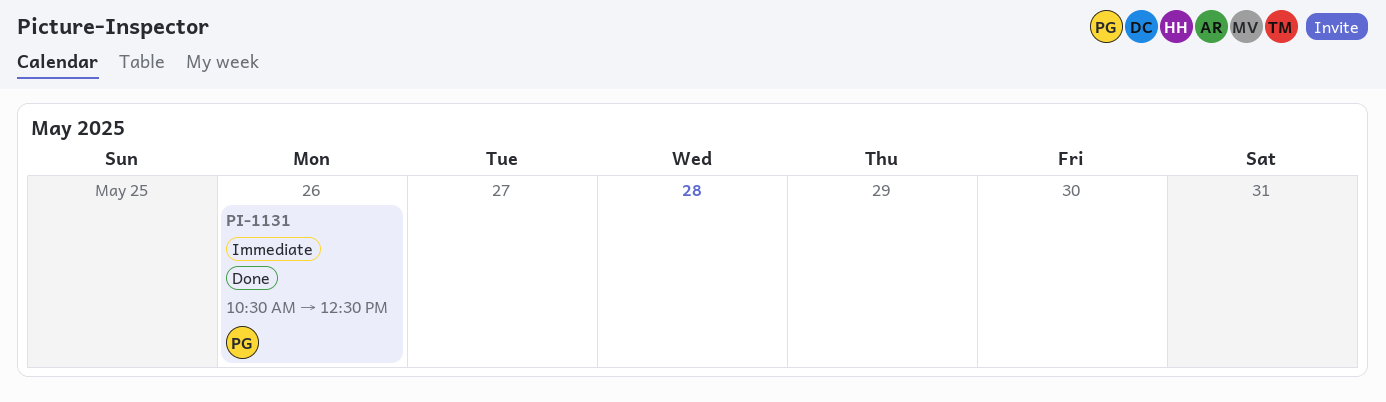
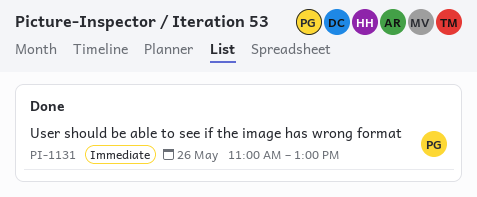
PI-1131, begins: 10:30 -> 11:00
PI-1131, ends: 12:30 -> 13:00

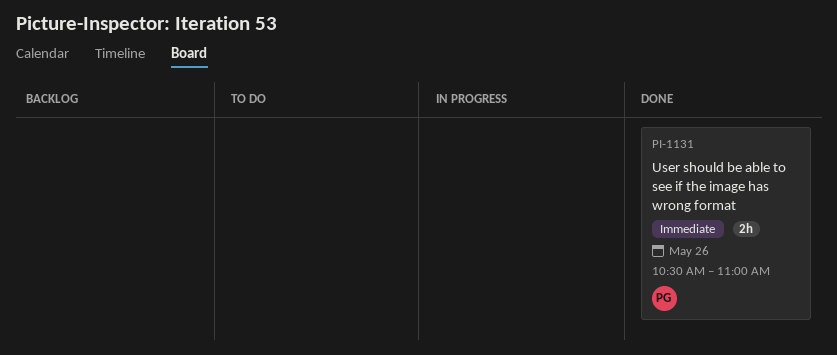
PI-1131, begins: 11:00 -> 10:30
PI-1131, ends: 13:00 -> 11:00

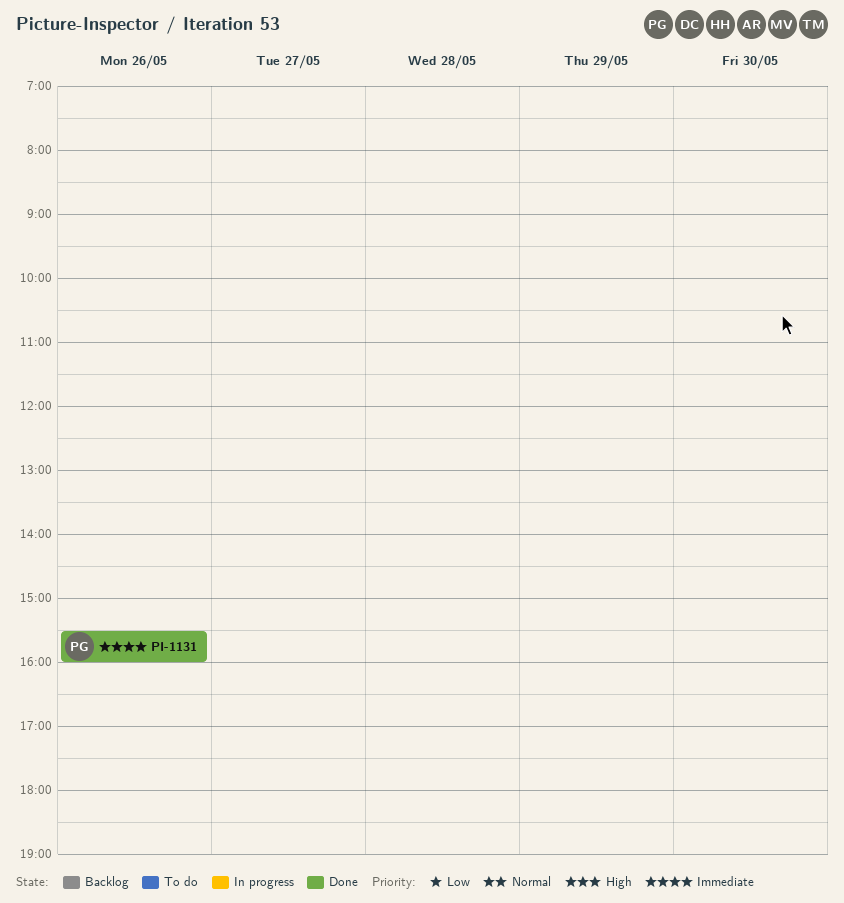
PI-1131, begins: 10:30 -> 15:30
PI-1131, ends: 11:00 -> 16:00

